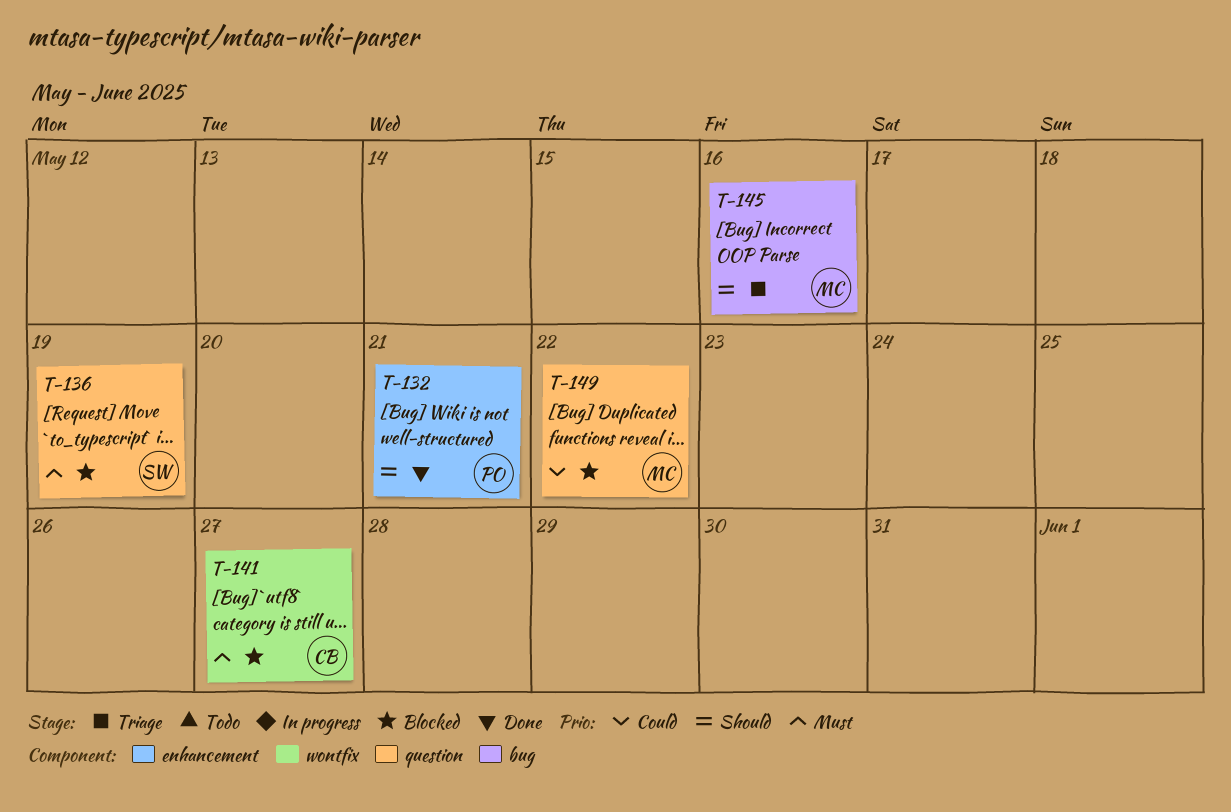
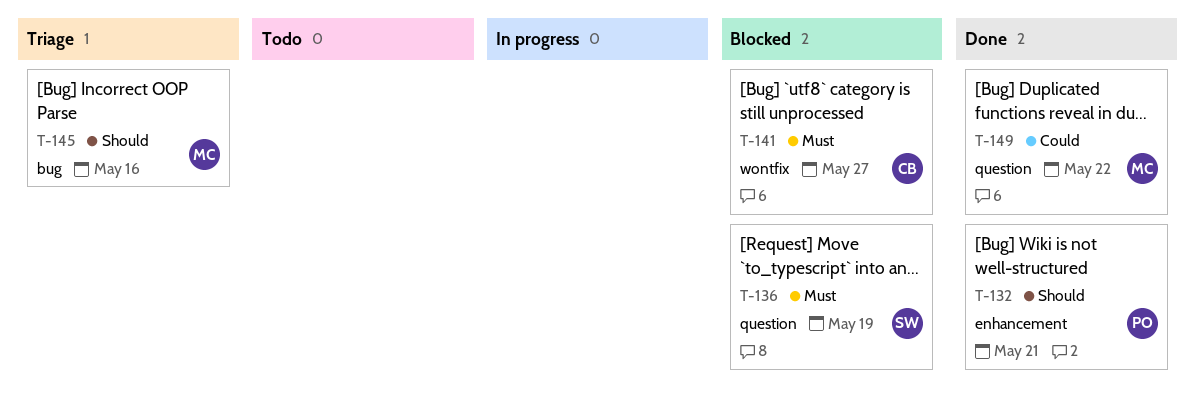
T-149, status: Blocked -> Done

